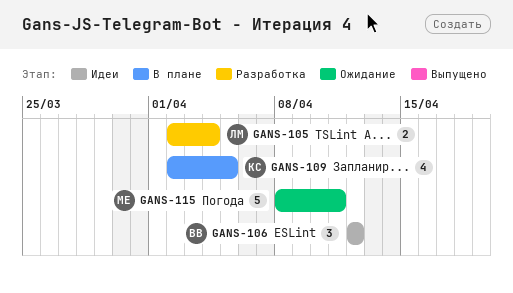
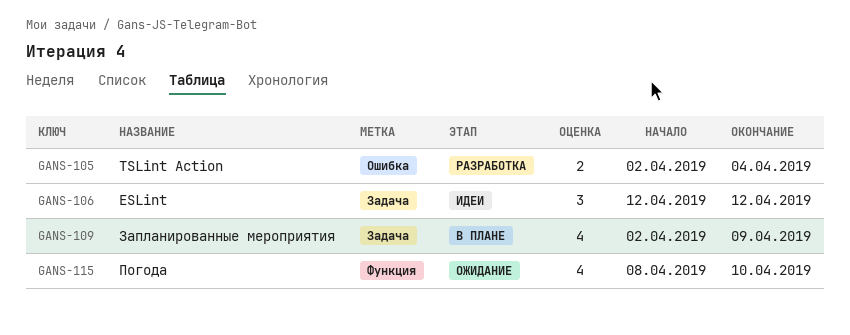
GANS-109, due: Apr 5 -> Apr 9
GANS-115, estimate: 5 -> 4
GANS-115, due: Apr 11 -> Apr 10

